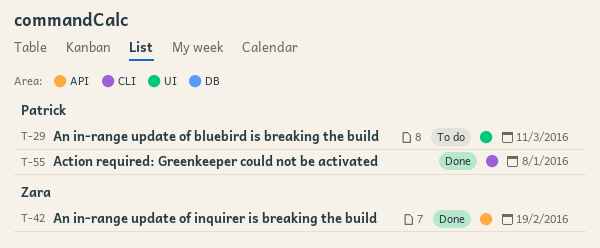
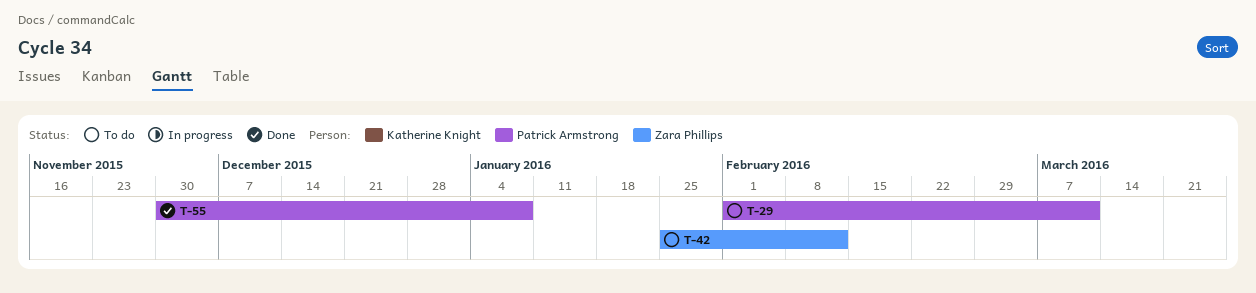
T-42, status: Done -> To do
T-42, due: Feb 19 -> Feb 12

